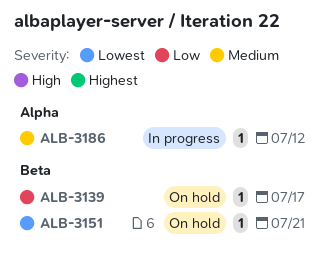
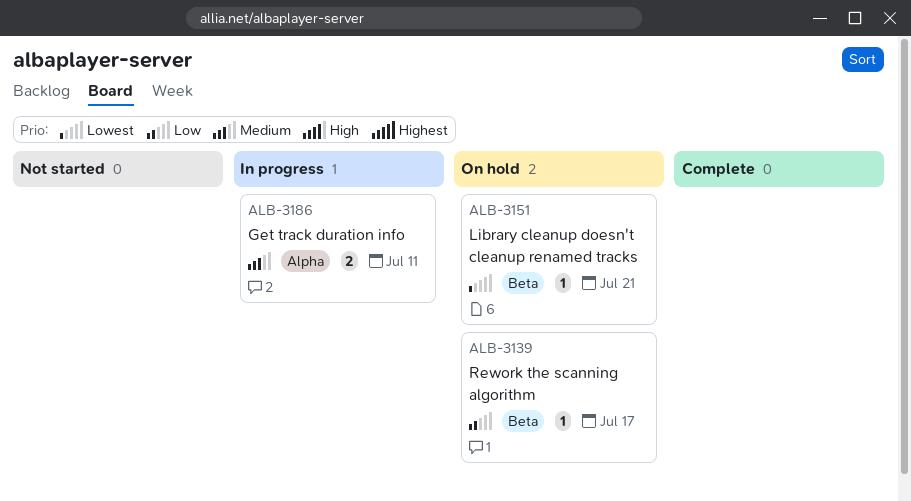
ALB-3186, estimate: 1 -> 2
ALB-3186, due: Jul 12 -> Jul 11

